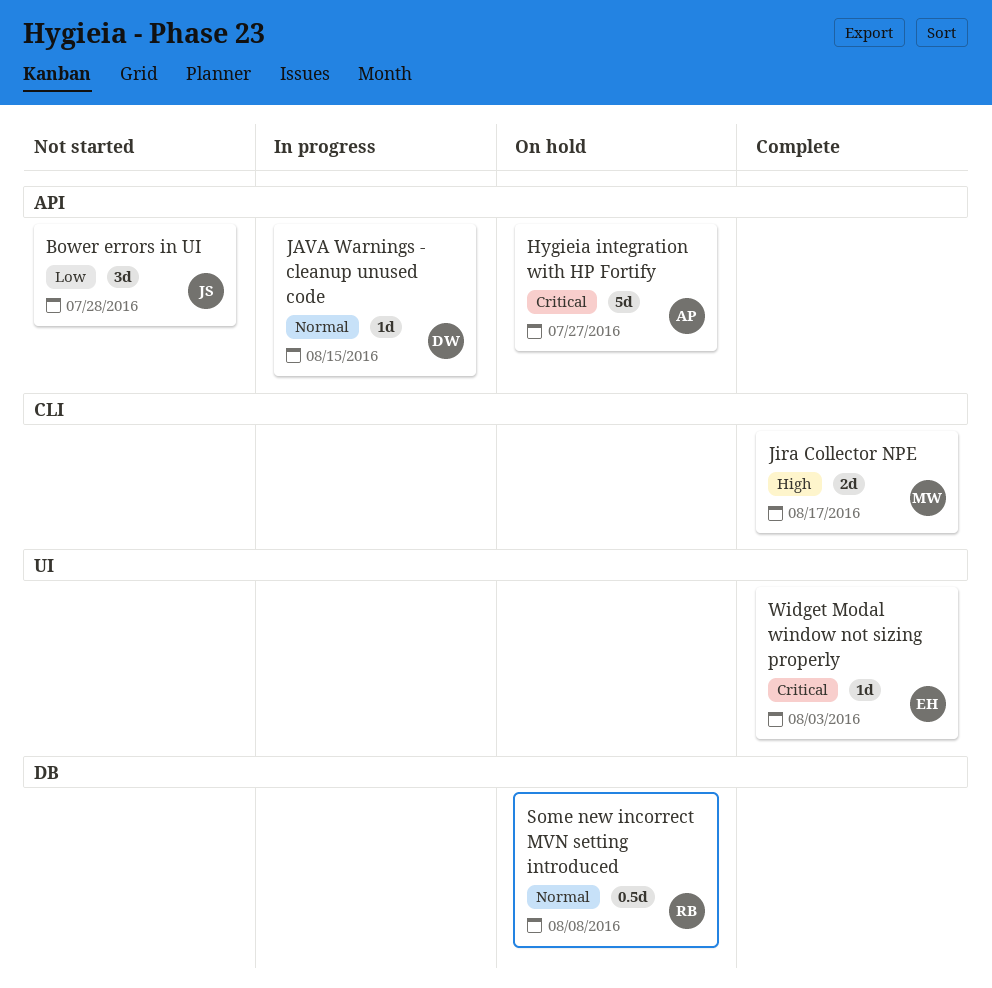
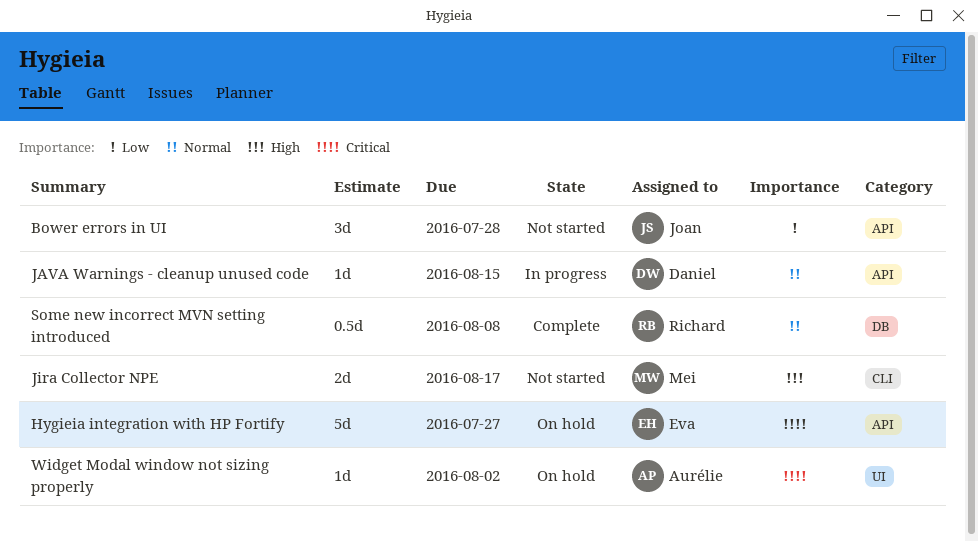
Hygieia integration with HP Fortify, owner: Aurélie -> Eva
Jira Collector NPE, status: Complete -> Not started
Some new incorrect MVN setting introduced, status: On hold -> Complete
Widget Modal window not sizing properly, status: Complete -> On hold
Widget Modal window not sizing properly, owner: Eva -> Aurélie
Widget Modal window not sizing properly, due: Aug 3 -> Aug 2

